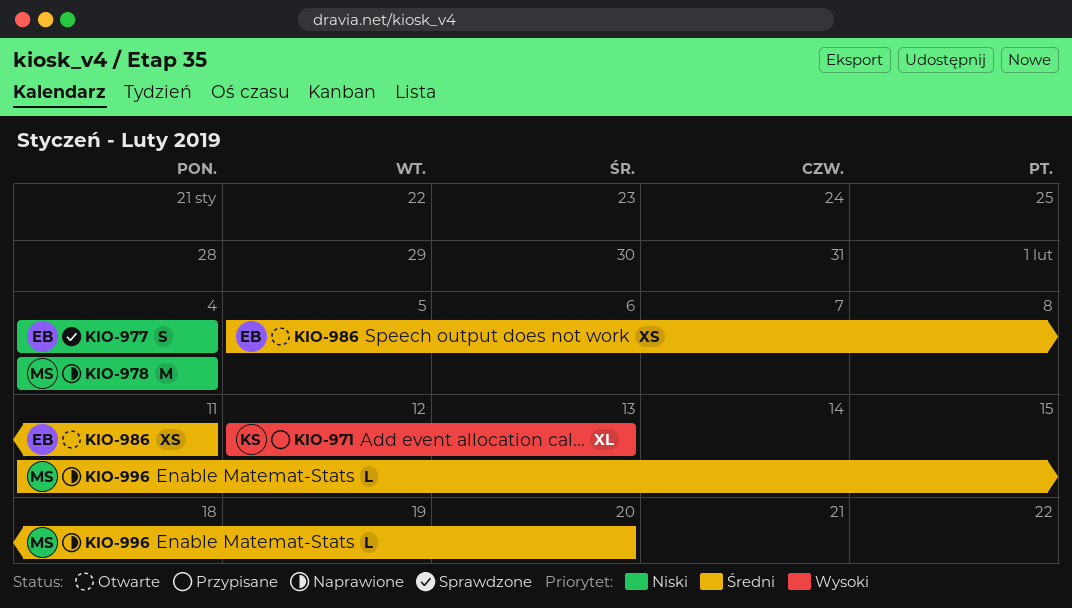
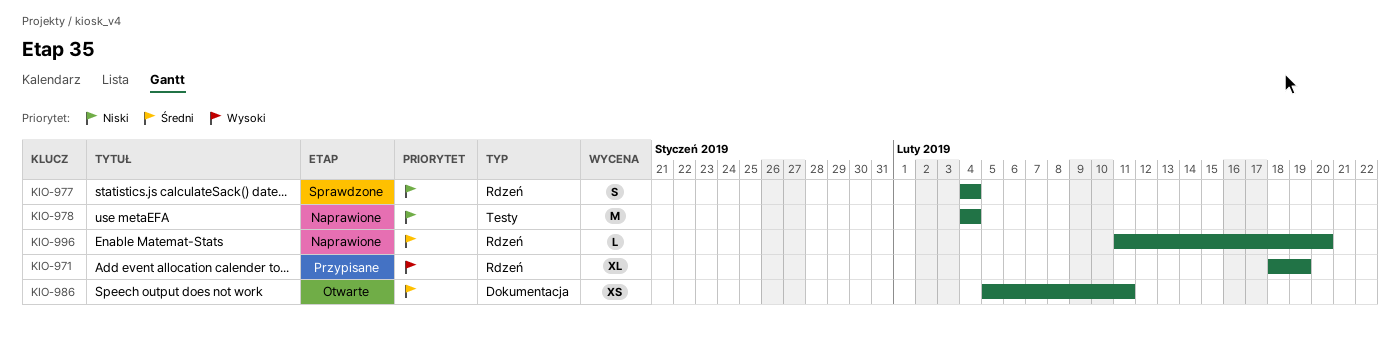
KIO-971, start: Feb 12 -> Feb 18
KIO-971, due: Feb 13 -> Feb 19

